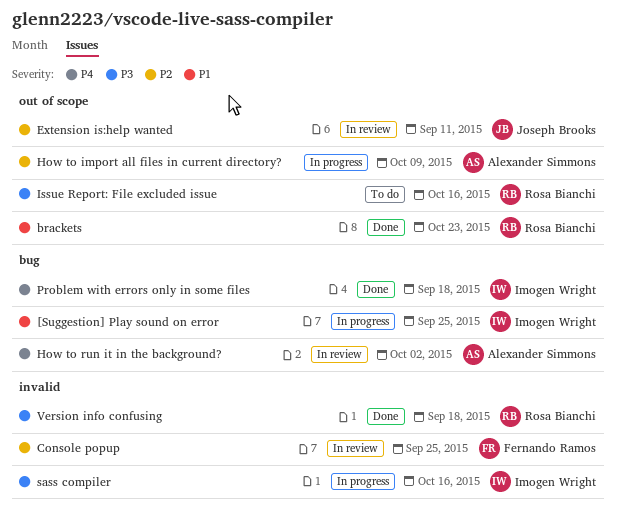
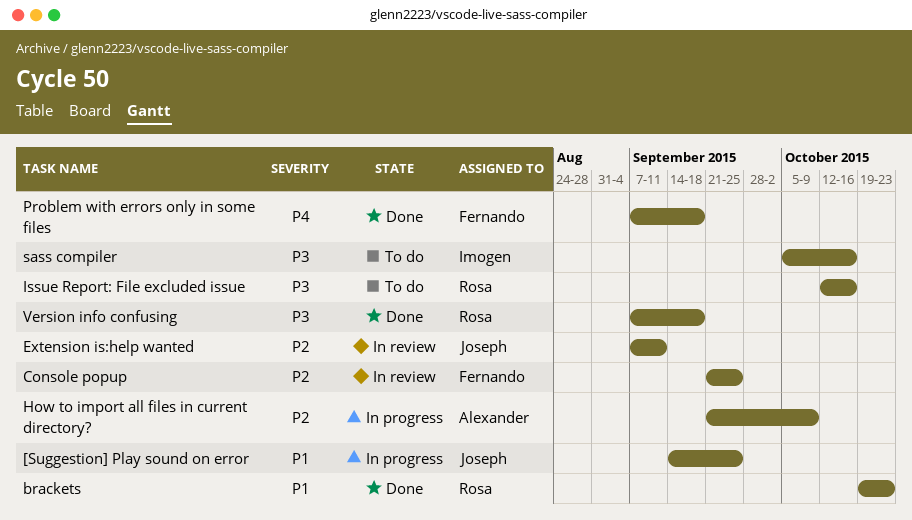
[Suggestion] Play sound on error, owner: Imogen Wright -> Joseph Brooks
How to run it in the background?: present -> none
Problem with errors only in some files, owner: Imogen Wright -> Fernando Ramos
sass compiler, status: In progress -> To do

